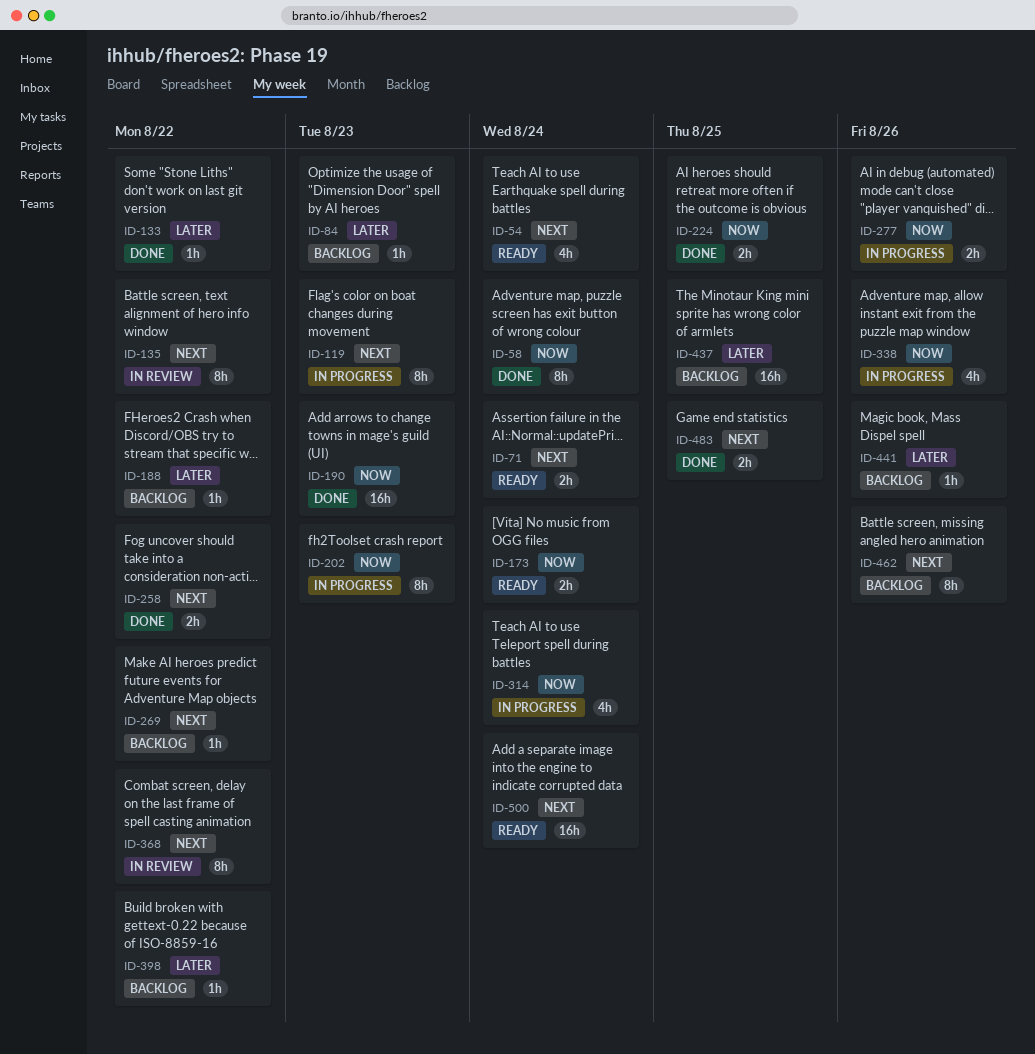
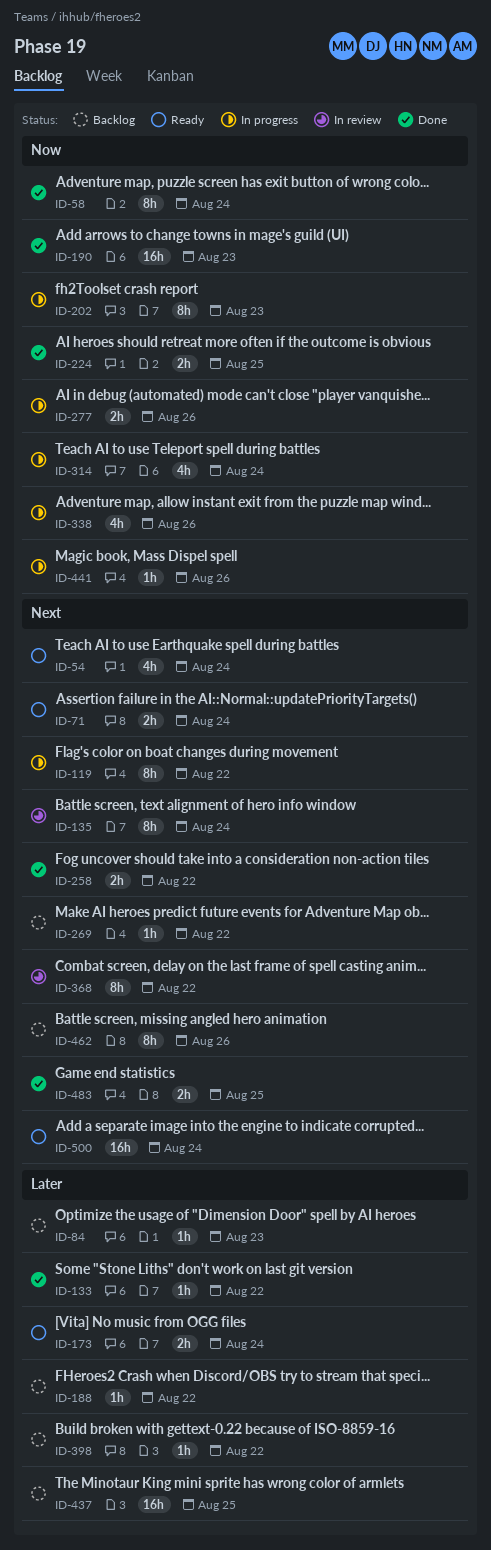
ID-119, due: Aug 23 -> Aug 22
ID-135, due: Aug 22 -> Aug 24
ID-173, priority: Now -> Later
ID-441, status: Backlog -> In progress
ID-441, priority: Later -> Now

